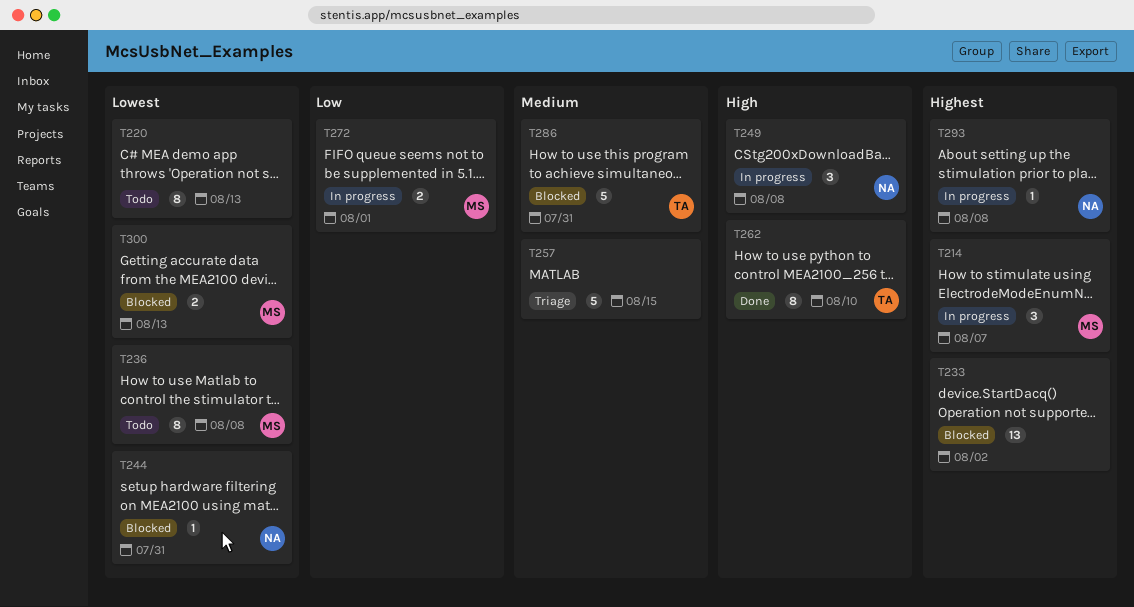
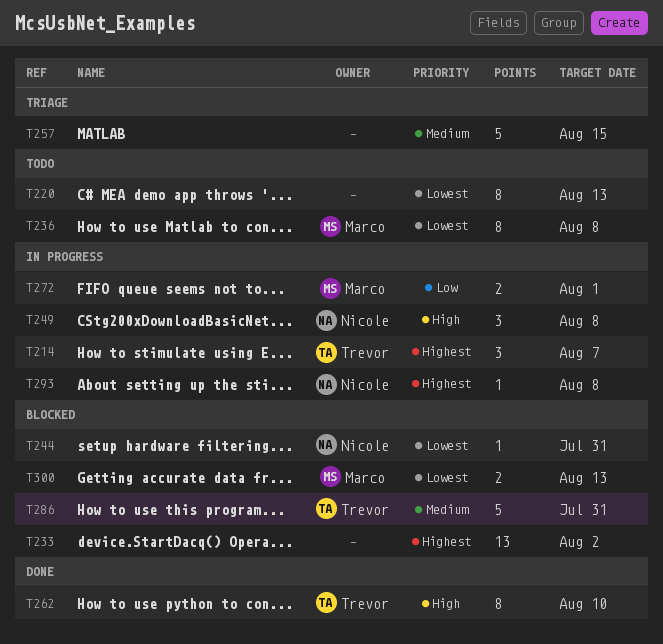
T214, owner: Marco -> Trevor

